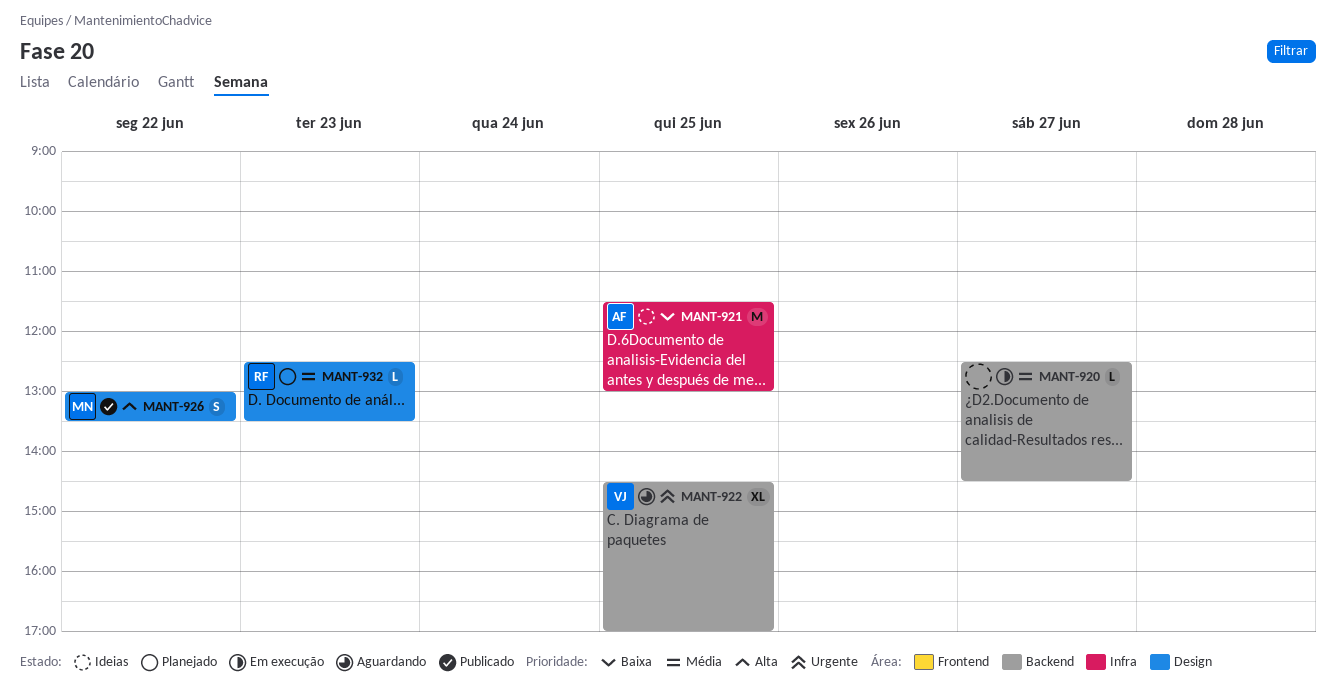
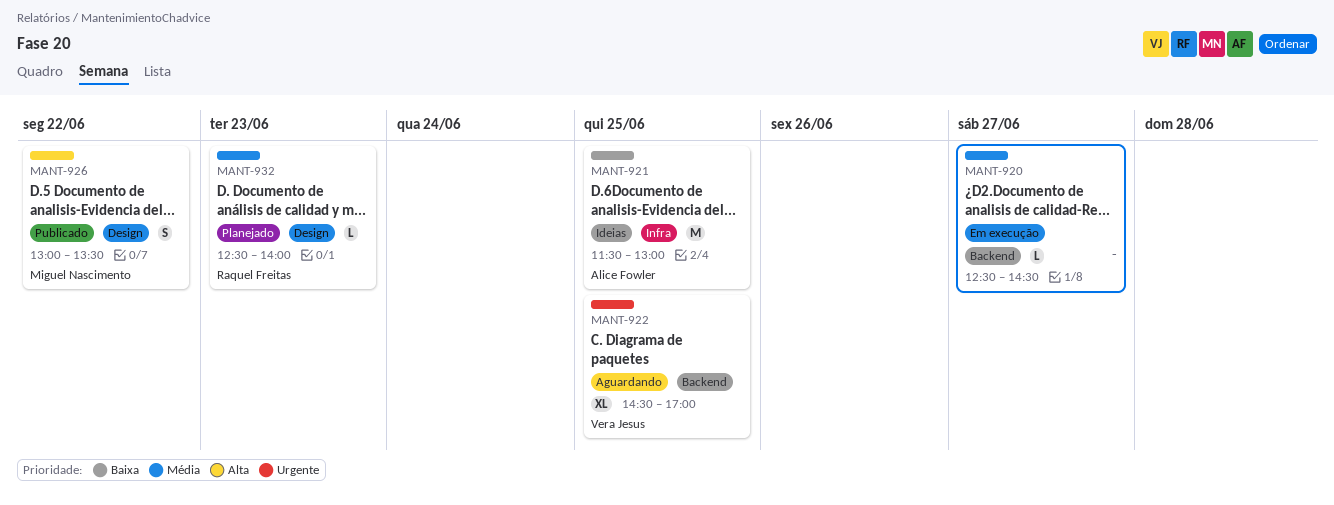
MANT-932, ends: 13:30 -> 14:00

